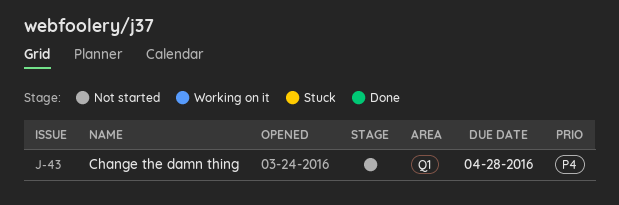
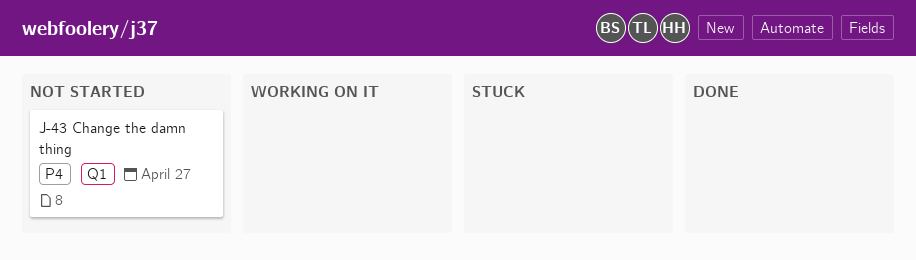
J-43, due: Apr 28 -> Apr 27

